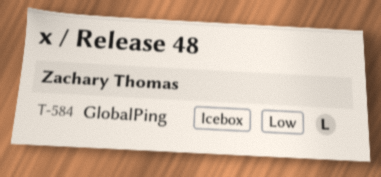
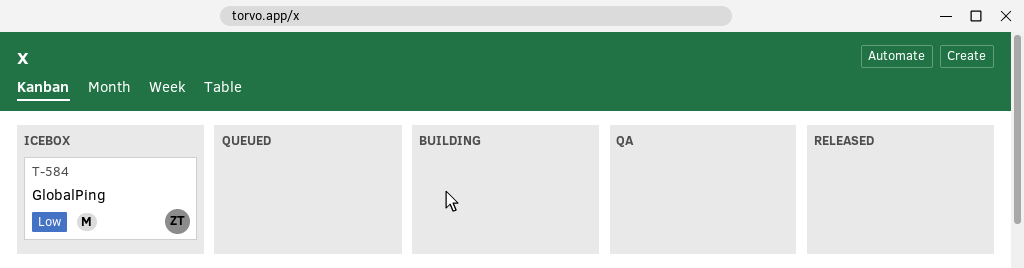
T-584, estimate: L -> M

